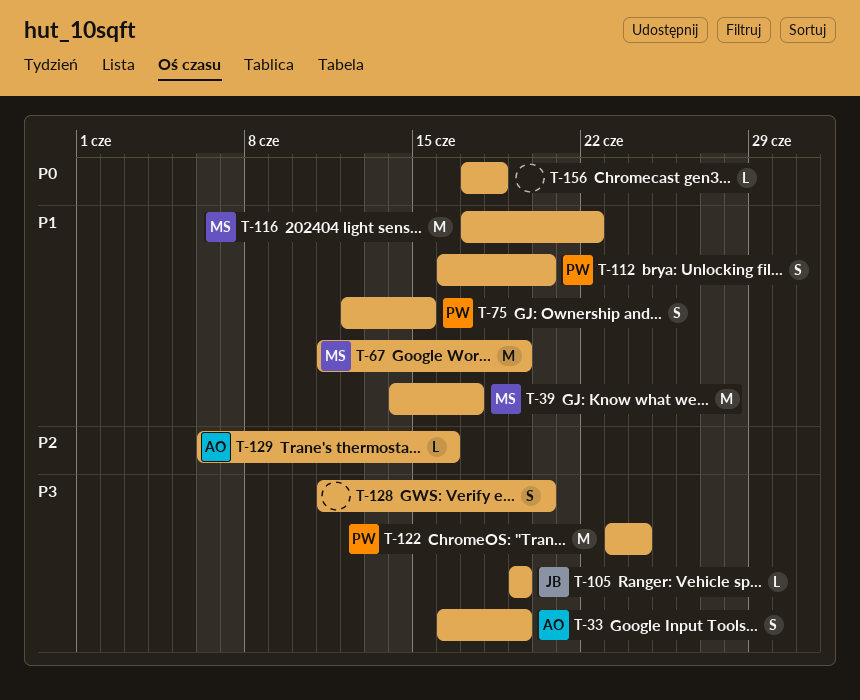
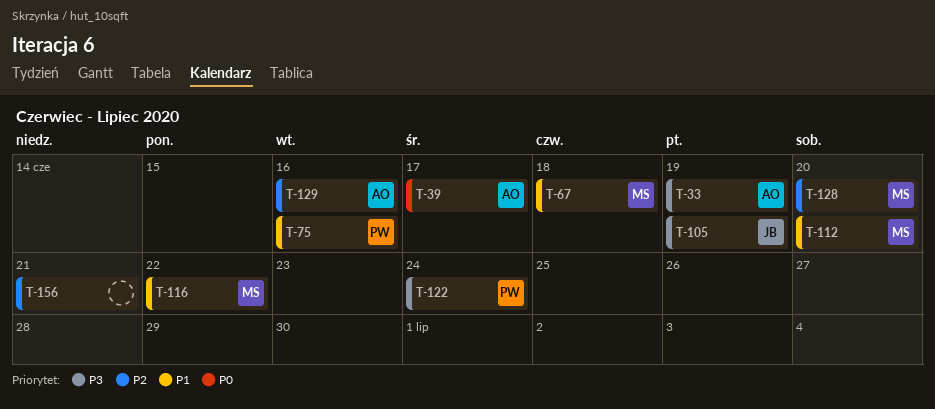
T-39, owner: MS -> AO
T-39, priority: P1 -> P0
T-67, due: Jun 19 -> Jun 18
T-75, due: Jun 15 -> Jun 16
T-112, owner: PW -> MS
T-128, owner: none -> MS
T-128, priority: P3 -> P2
T-156, priority: P0 -> P2
T-156, due: Jun 18 -> Jun 21

